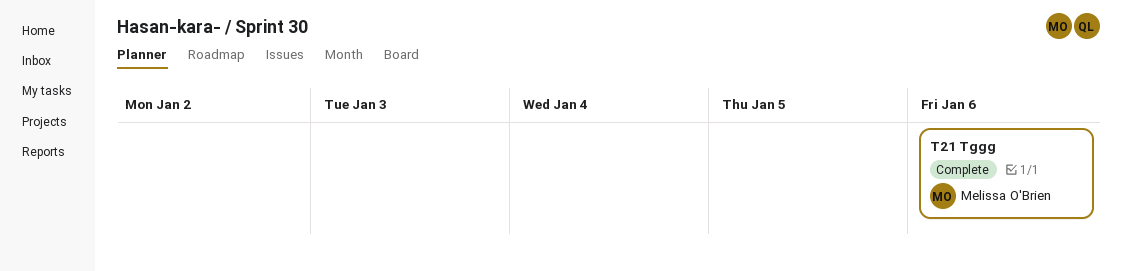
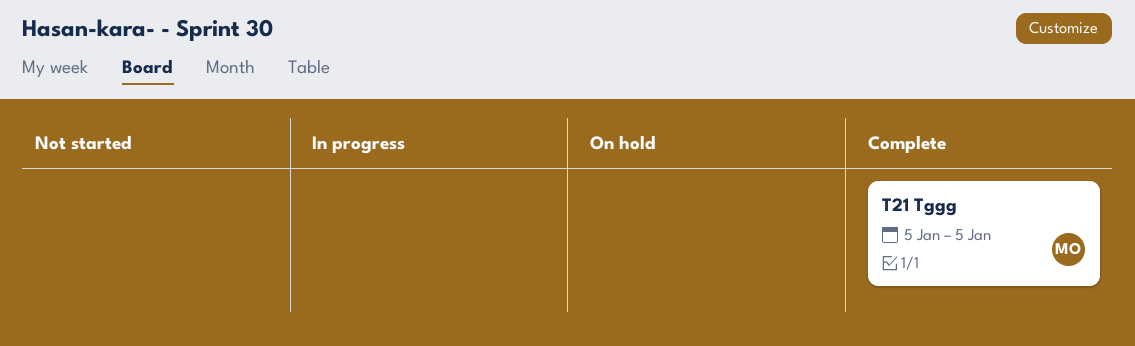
T21, due: Jan 6 -> Jan 5

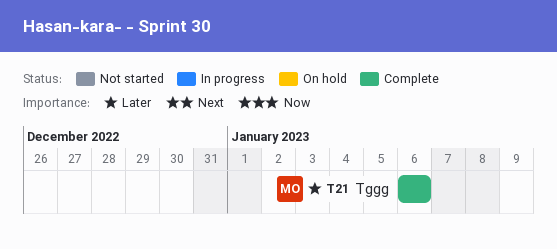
T21, start: Jan 5 -> Jan 6
T21, due: Jan 5 -> Jan 6

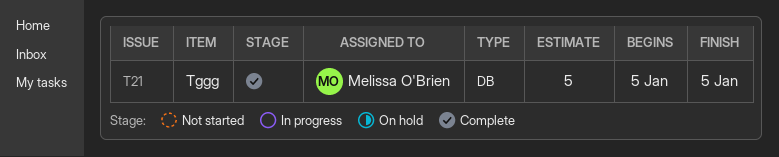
T21, start: Jan 6 -> Jan 5
T21, due: Jan 6 -> Jan 5

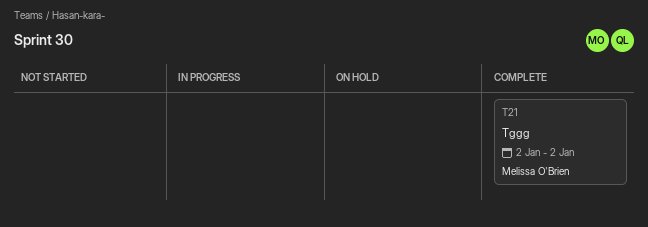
T21, start: Jan 5 -> Jan 2
T21, due: Jan 5 -> Jan 2

